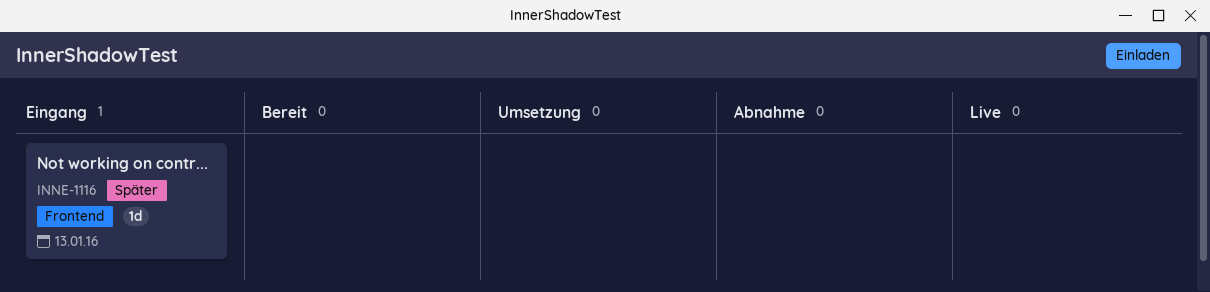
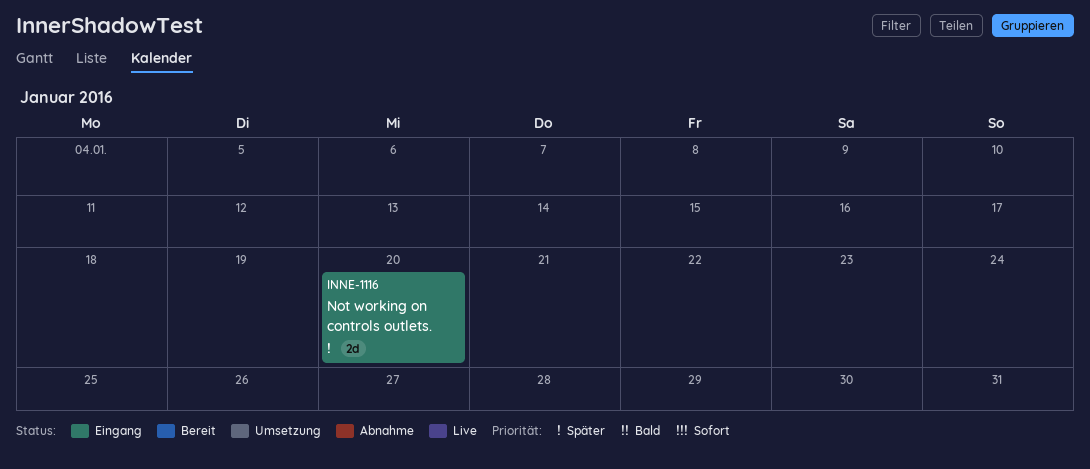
INNE-1116, estimate: 1d -> 2d
INNE-1116, due: Jan 13 -> Jan 20

